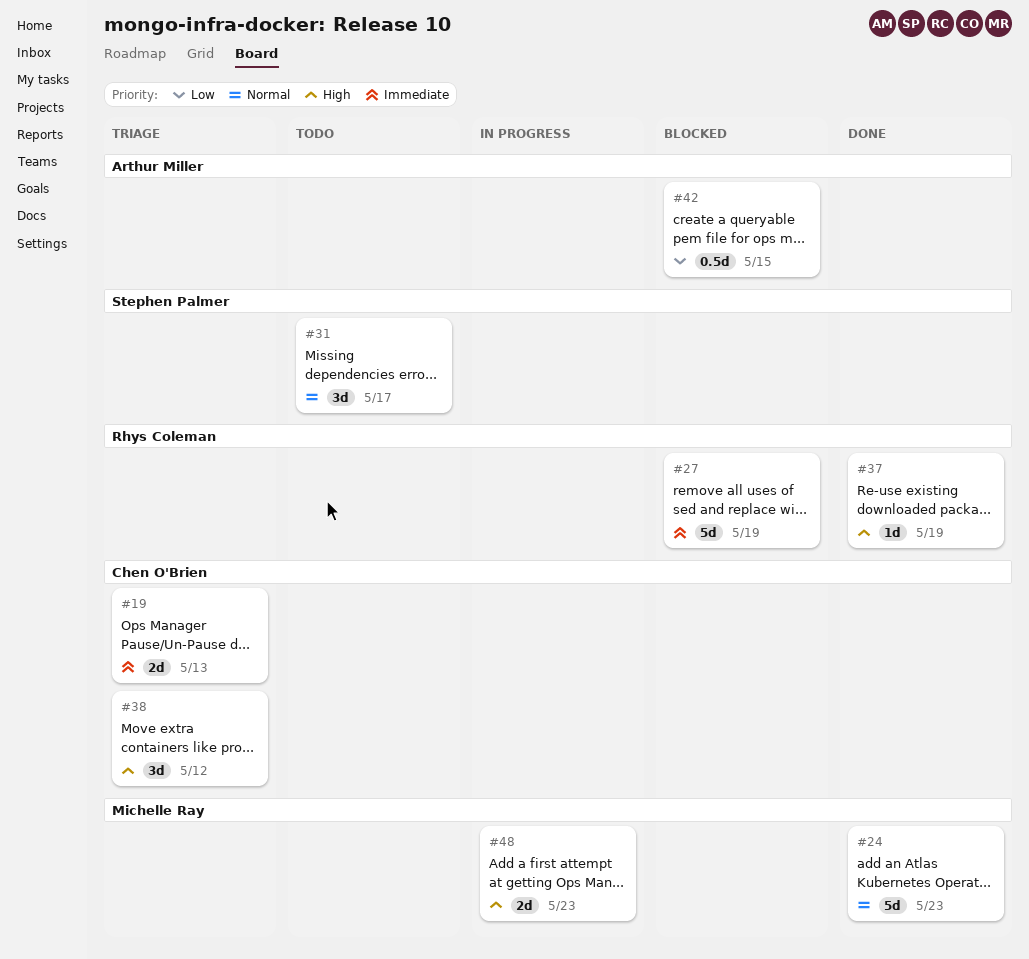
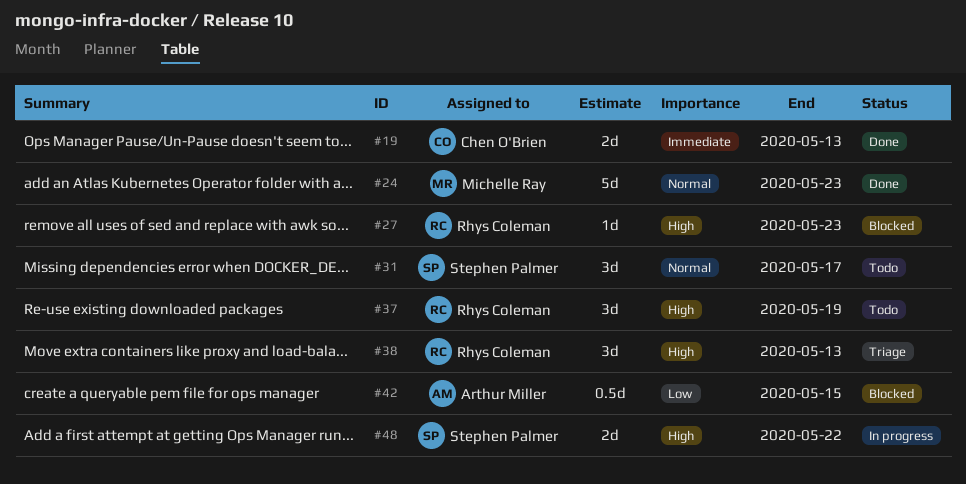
#19, status: Triage -> Done
#27, priority: Immediate -> High
#27, estimate: 5d -> 1d
#27, due: May 19 -> May 23
#37, status: Done -> Todo
#37, estimate: 1d -> 3d
#38, owner: Chen O'Brien -> Rhys Coleman
#38, due: May 12 -> May 13
#48, owner: Michelle Ray -> Stephen Palmer
#48, due: May 23 -> May 22

